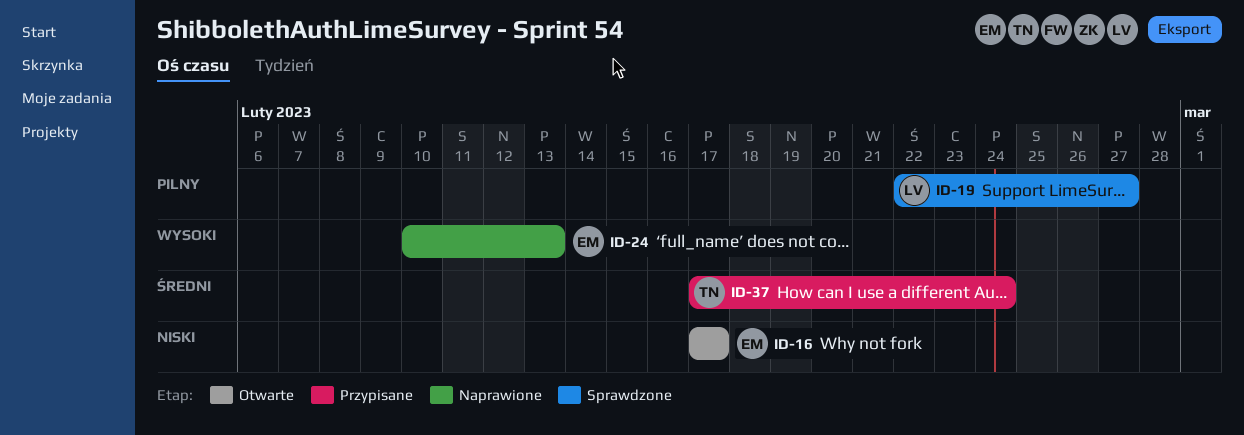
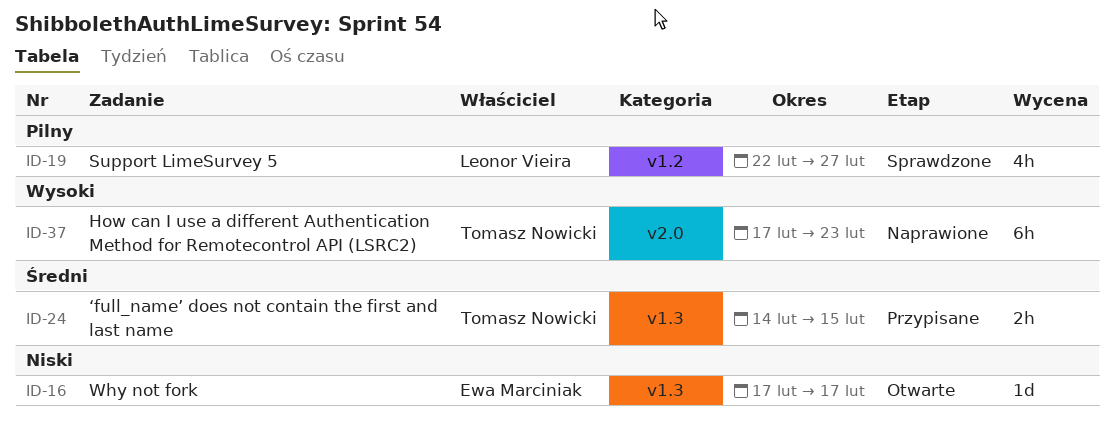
ID-24, status: Naprawione -> Przypisane
ID-24, owner: Ewa Marciniak -> Tomasz Nowicki
ID-24, priority: Wysoki -> Średni
ID-24, start: Feb 10 -> Feb 14
ID-24, due: Feb 13 -> Feb 15
ID-37, status: Przypisane -> Naprawione
ID-37, priority: Średni -> Wysoki
ID-37, due: Feb 24 -> Feb 23

